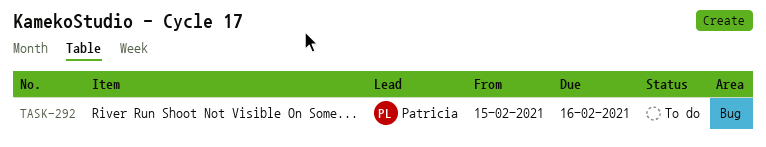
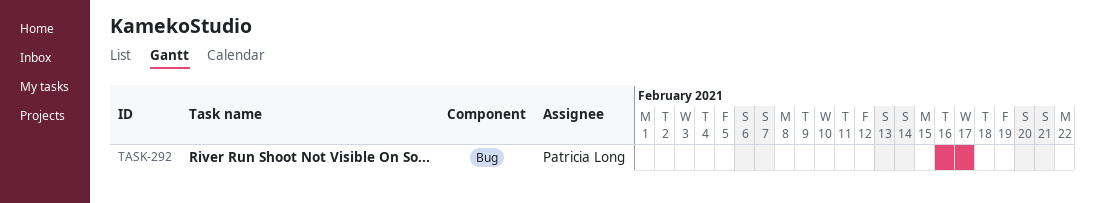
TASK-292, start: Feb 15 -> Feb 16
TASK-292, due: Feb 16 -> Feb 17

